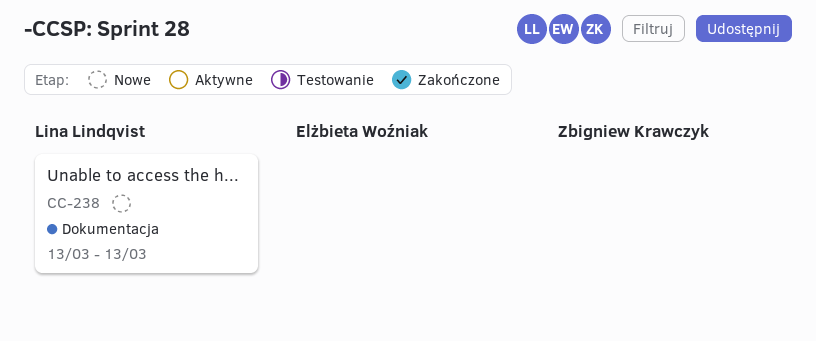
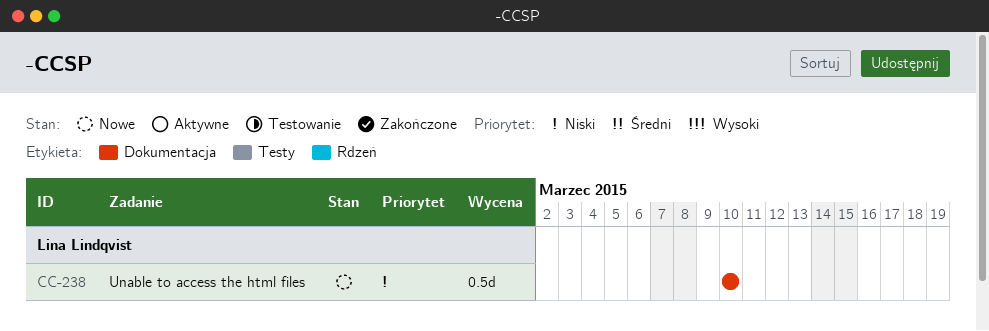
CC-238, start: Mar 13 -> Mar 10
CC-238, due: Mar 13 -> Mar 10

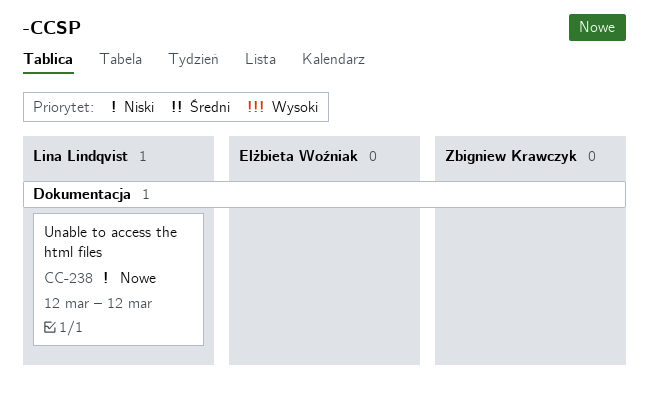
CC-238, start: Mar 10 -> Mar 12
CC-238, due: Mar 10 -> Mar 12

